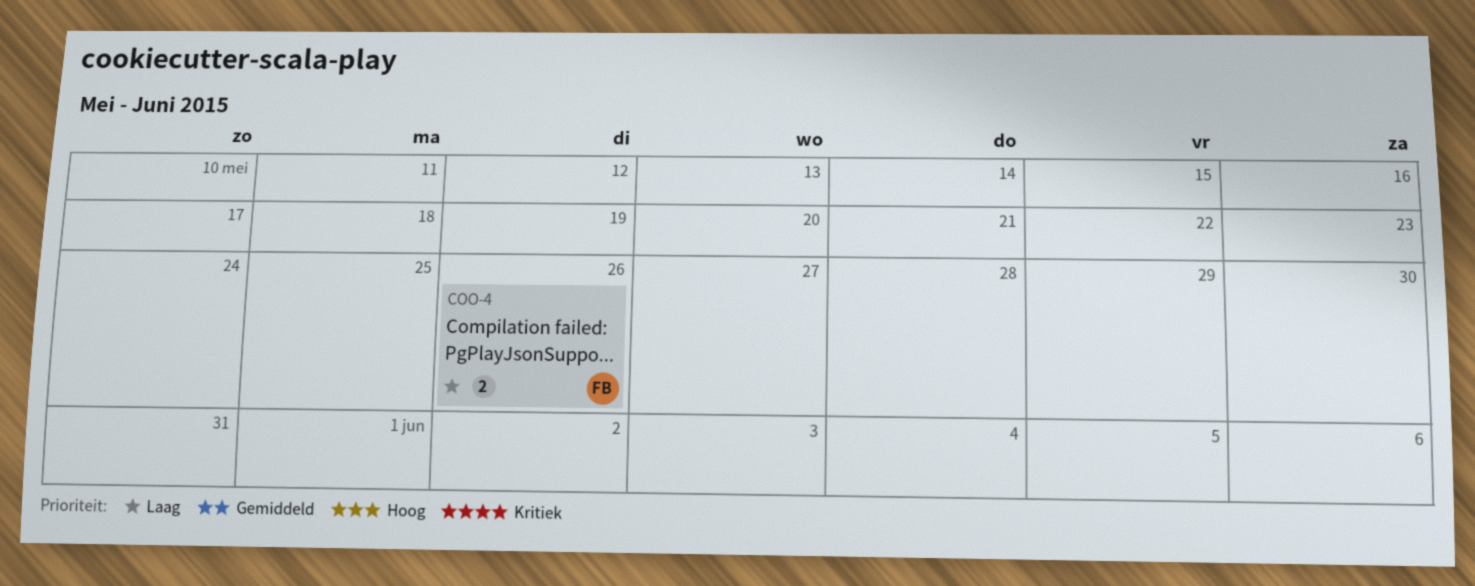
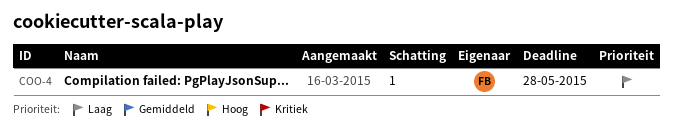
COO-4, estimate: 2 -> 1
COO-4, due: May 26 -> May 28

